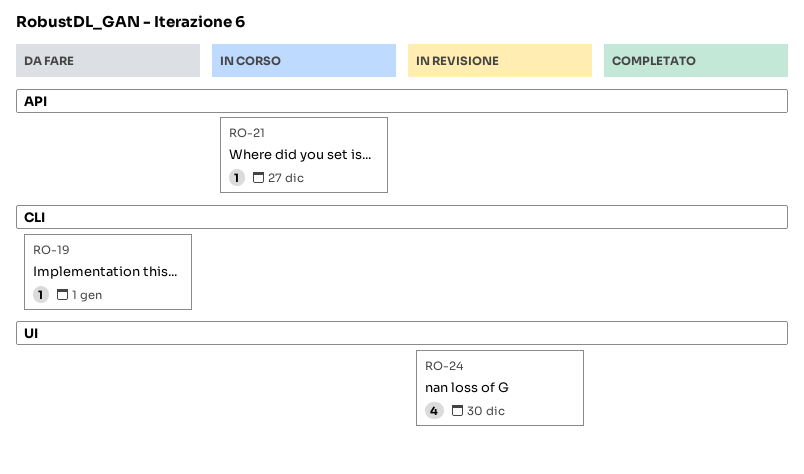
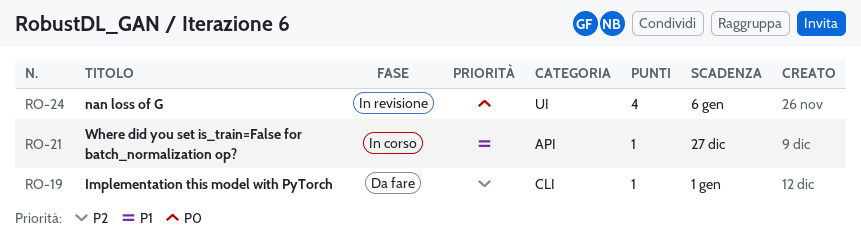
RO-24, due: Dec 30 -> Jan 6

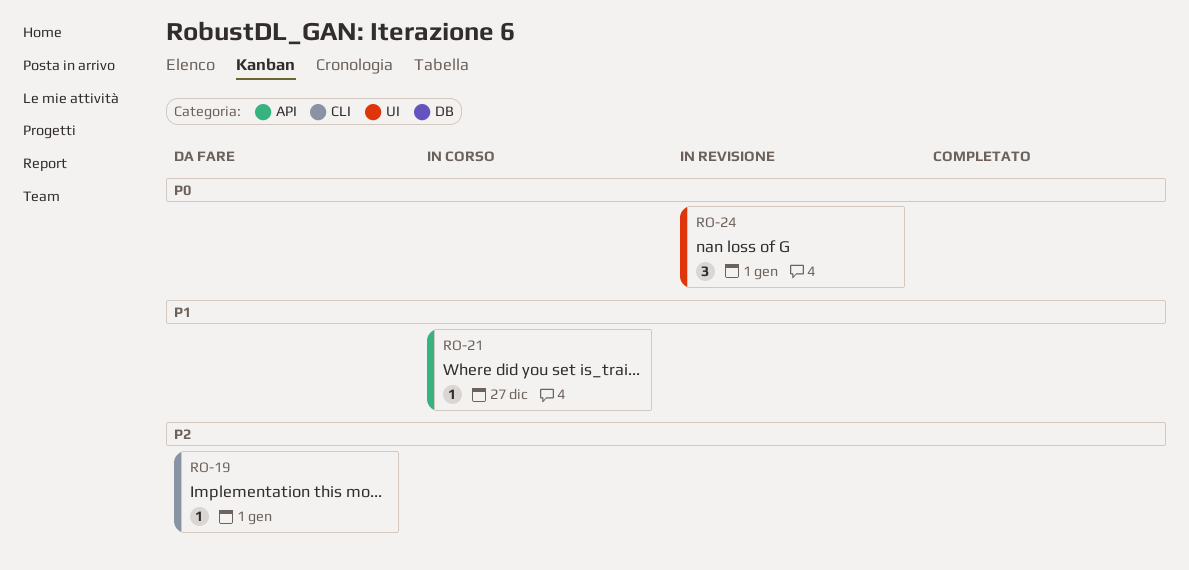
RO-24, estimate: 4 -> 3
RO-24, due: Jan 6 -> Jan 1

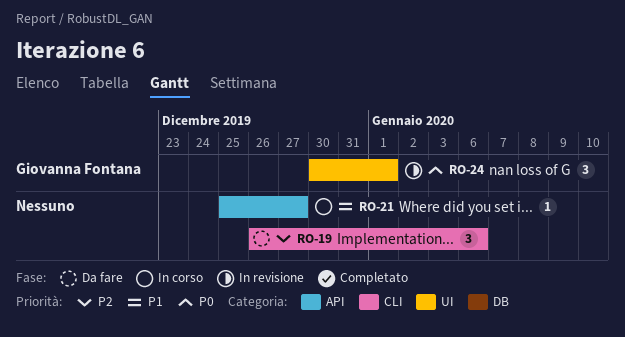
RO-19, estimate: 1 -> 3
RO-19, due: Jan 1 -> Jan 6

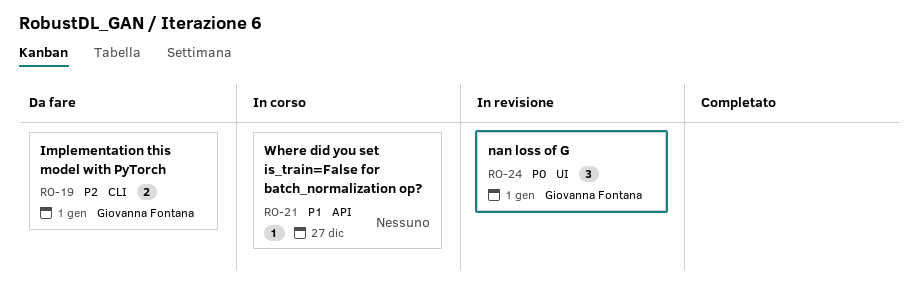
RO-19, owner: none -> Giovanna Fontana
RO-19, estimate: 3 -> 2
RO-19, due: Jan 6 -> Jan 1

